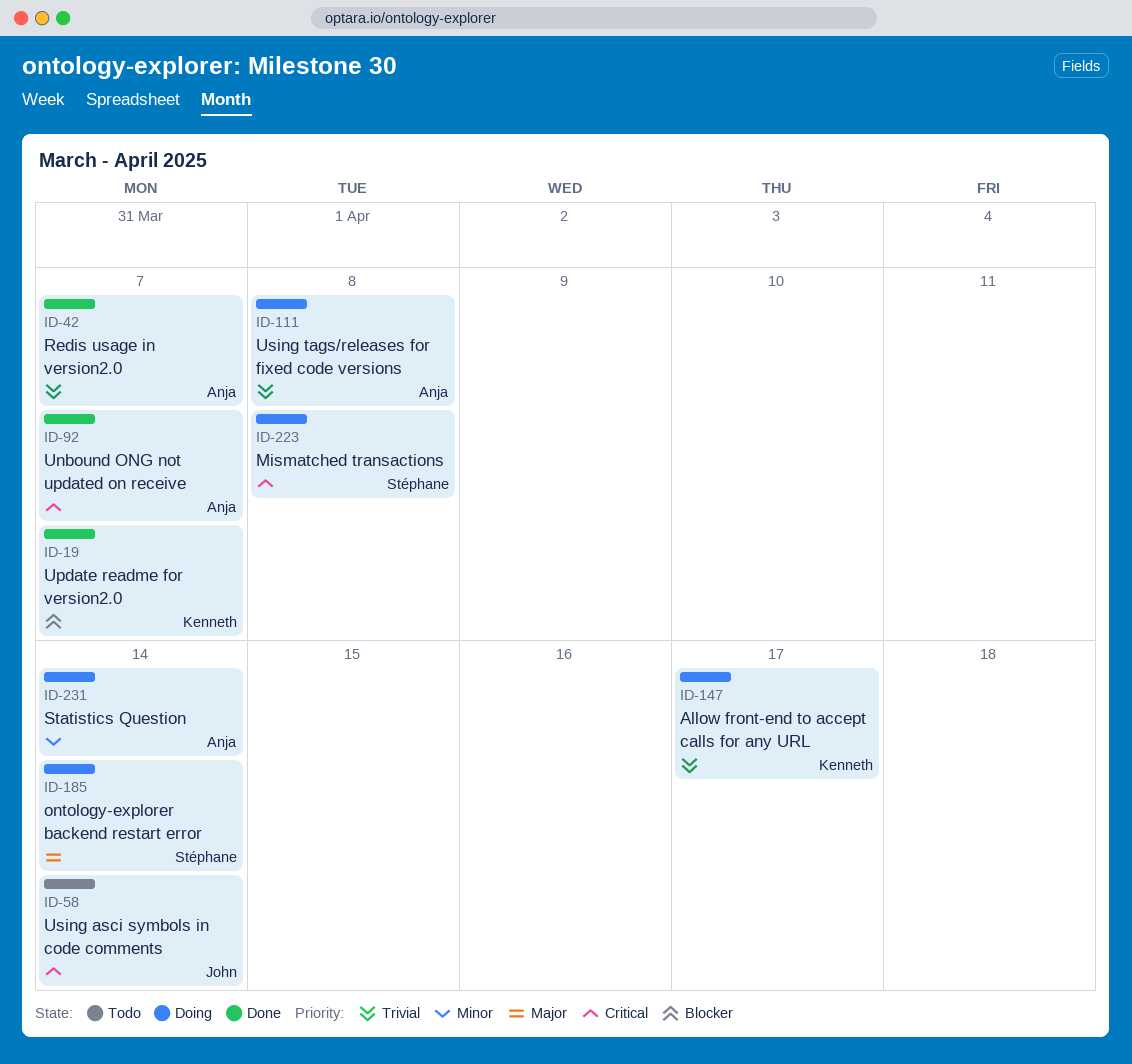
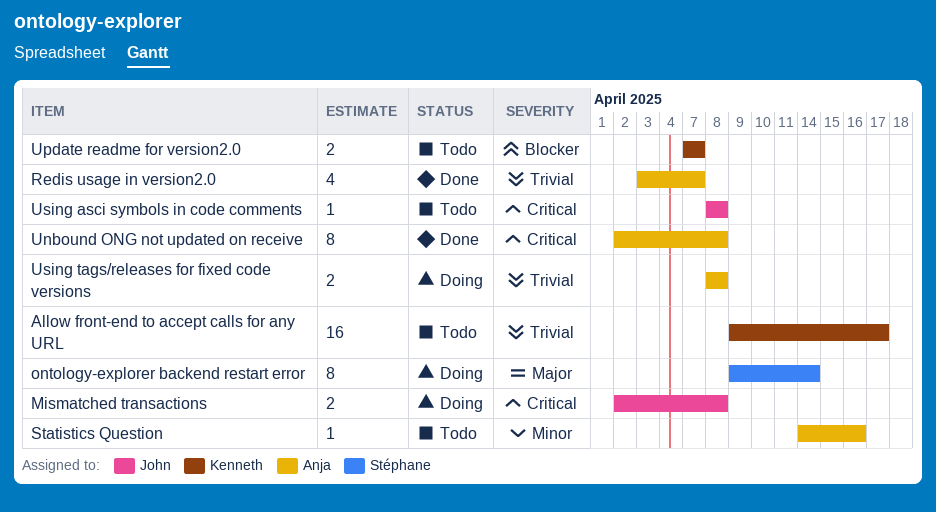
Allow front-end to accept calls for any URL, status: Doing -> Todo
Mismatched transactions, owner: Stéphane -> John
Statistics Question, status: Doing -> Todo
Statistics Question, due: Apr 14 -> Apr 16
Unbound ONG not updated on receive, due: Apr 7 -> Apr 8
Update readme for version2.0, status: Done -> Todo
Using asci symbols in code comments, due: Apr 14 -> Apr 8

